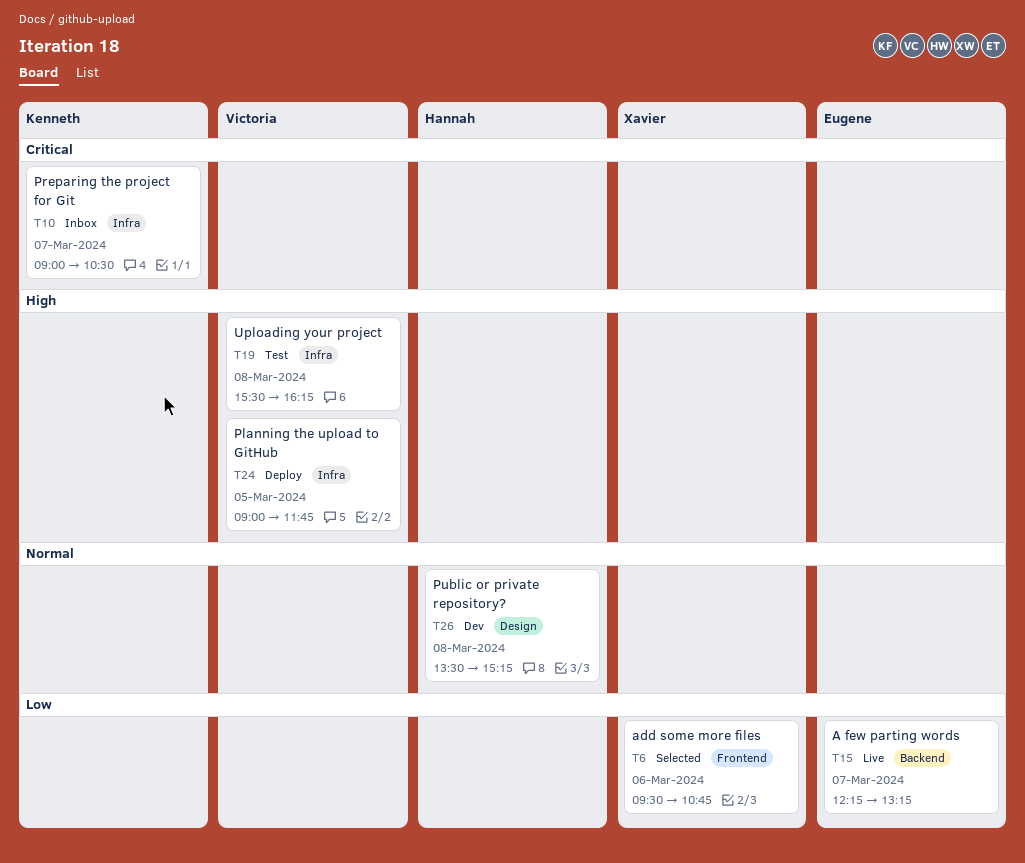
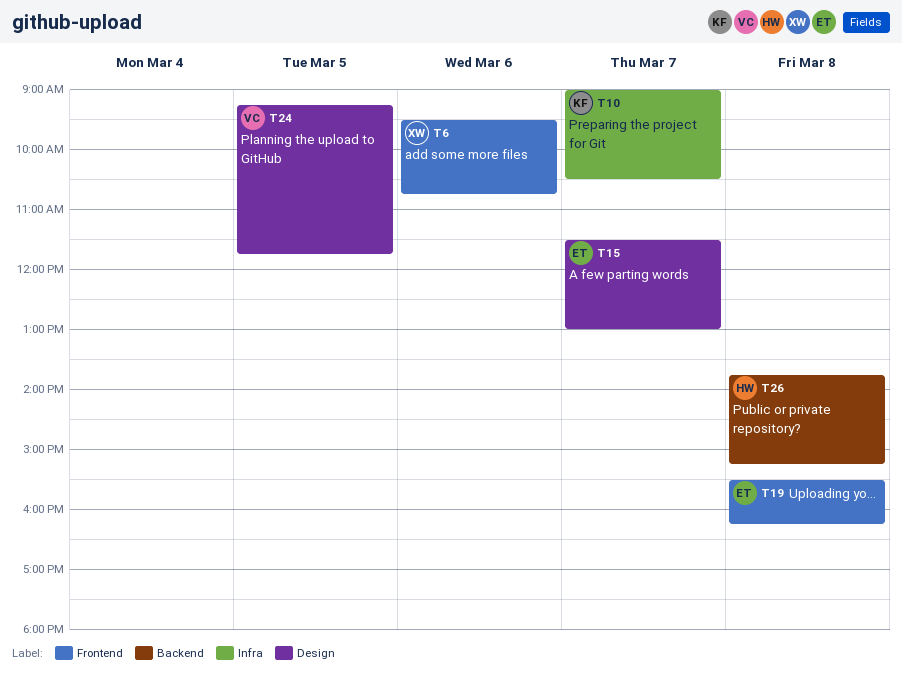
T15, label: Backend -> Design
T15, begins: 12:15 -> 11:30
T15, ends: 13:15 -> 13:00
T19, owner: Victoria -> Eugene
T19, label: Infra -> Frontend
T24, label: Infra -> Design
T24, begins: 09:00 -> 09:15
T26, label: Design -> Backend
T26, begins: 13:30 -> 13:45

